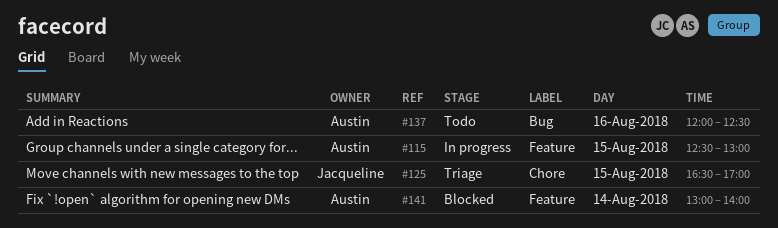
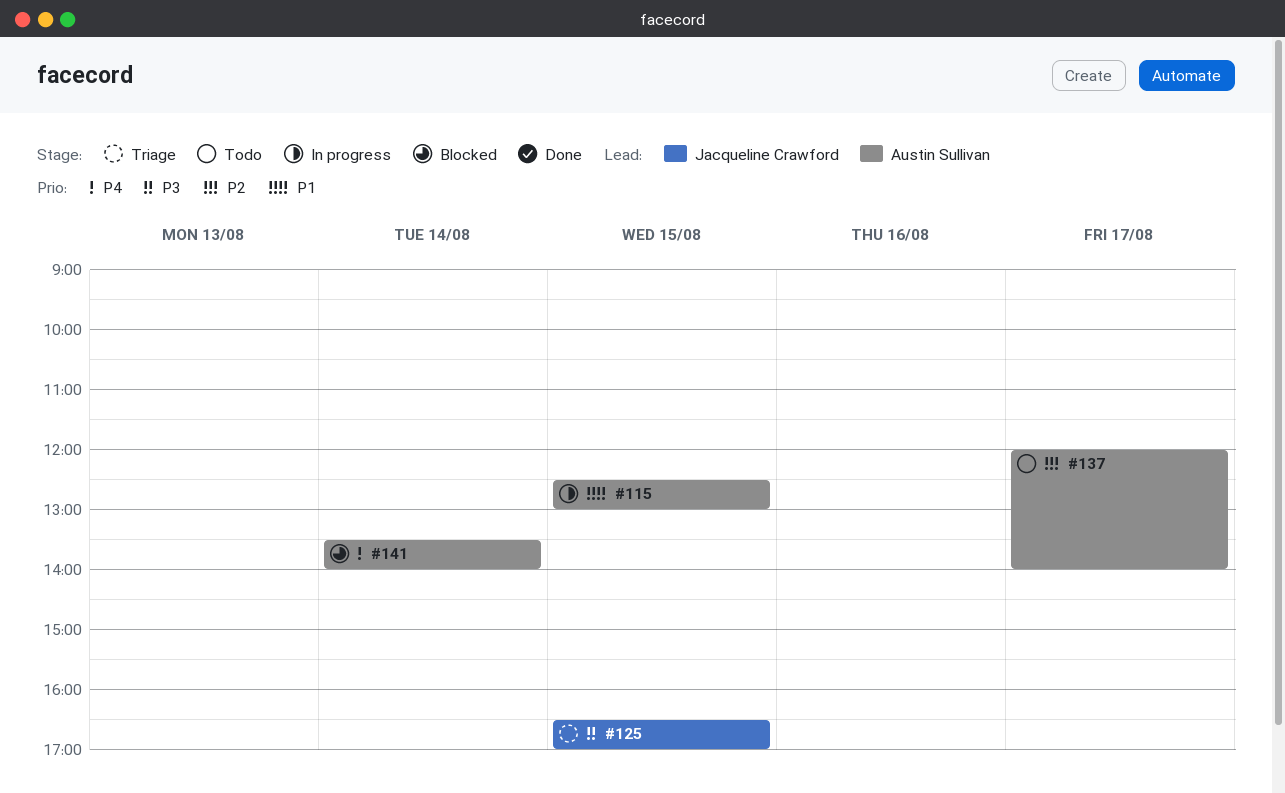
#137, day: Aug 16 -> Aug 17
#137, ends: 12:30 -> 14:00
#141, begins: 13:00 -> 13:30

